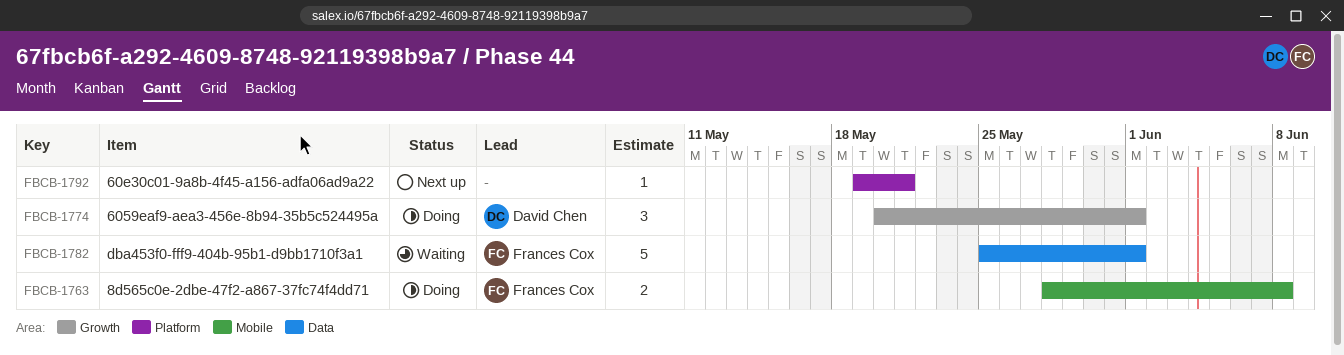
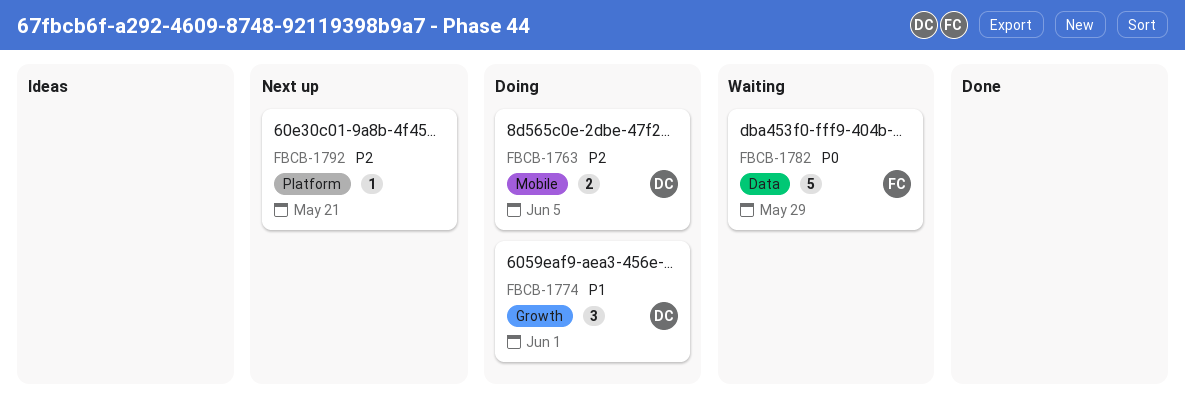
FBCB-1763, owner: Frances Cox -> David Chen
FBCB-1763, due: Jun 8 -> Jun 5
FBCB-1782, due: Jun 1 -> May 29

